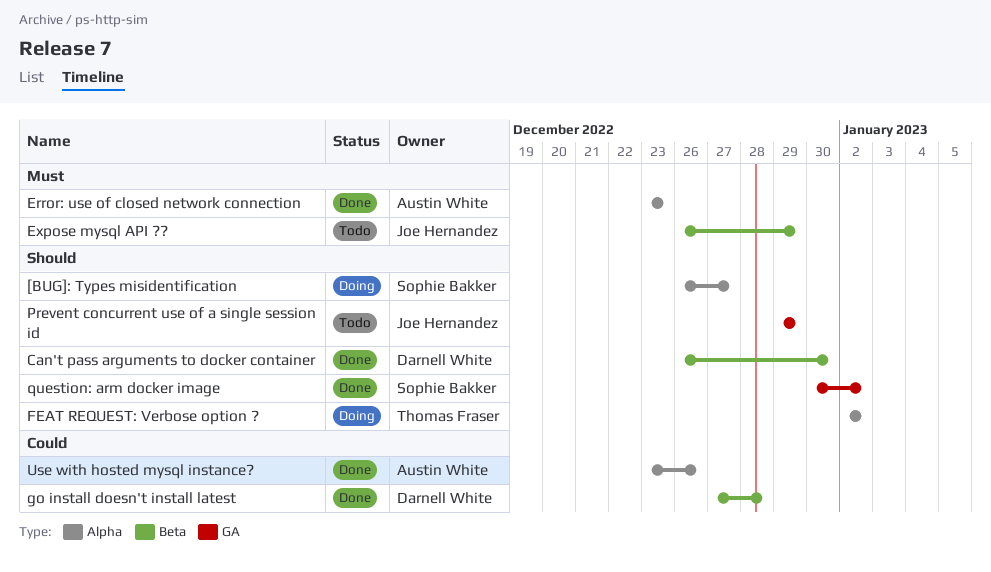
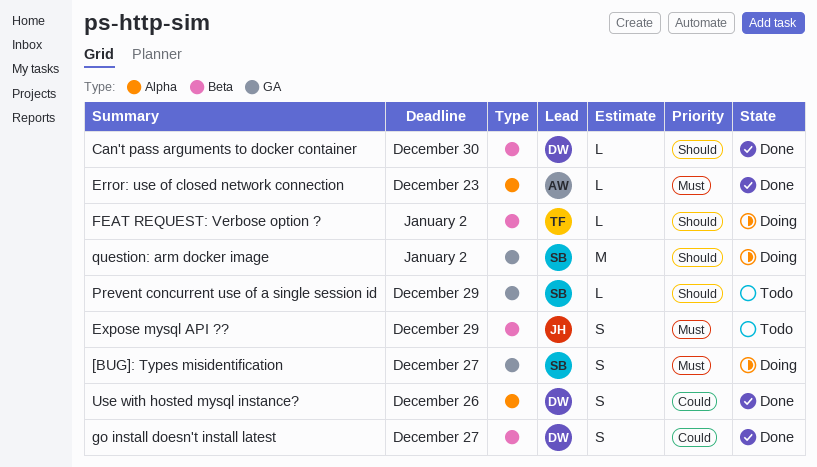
[BUG]: Types misidentification, priority: Should -> Must
[BUG]: Types misidentification, label: Alpha -> GA
FEAT REQUEST: Verbose option ?, label: Alpha -> Beta
go install doesn't install latest, due: Dec 28 -> Dec 27
Prevent concurrent use of a single session id, owner: Joe Hernandez -> Sophie Bakker
question: arm docker image, status: Done -> Doing
Use with hosted mysql instance?, owner: Austin White -> Darnell White

